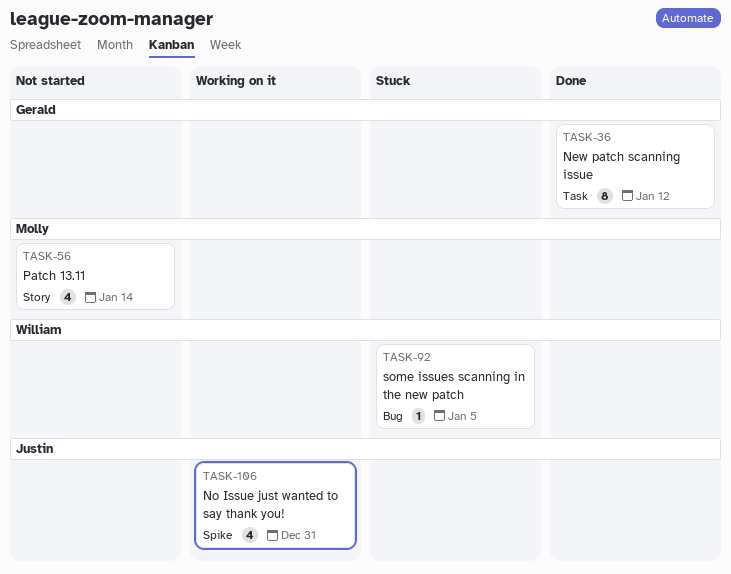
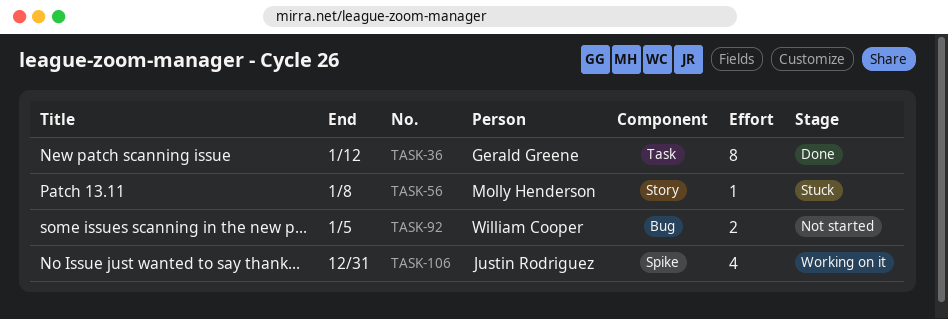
TASK-56, status: Not started -> Stuck
TASK-56, estimate: 4 -> 1
TASK-56, due: Jan 14 -> Jan 8
TASK-92, status: Stuck -> Not started
TASK-92, estimate: 1 -> 2

